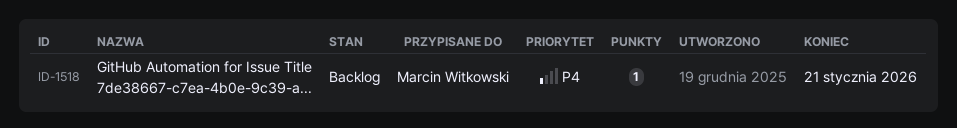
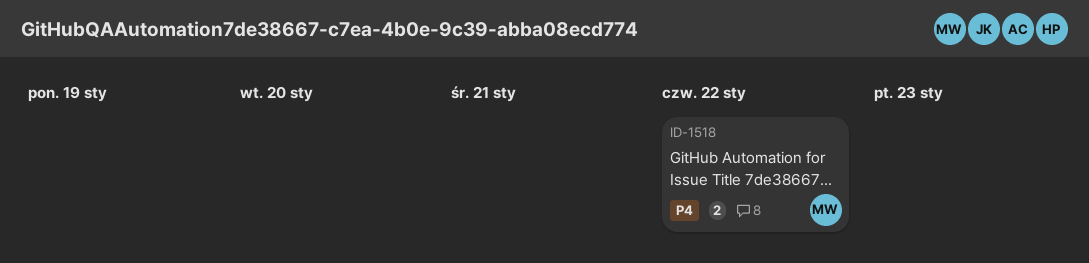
ID-1518, estimate: 1 -> 2
ID-1518, due: Jan 21 -> Jan 22

